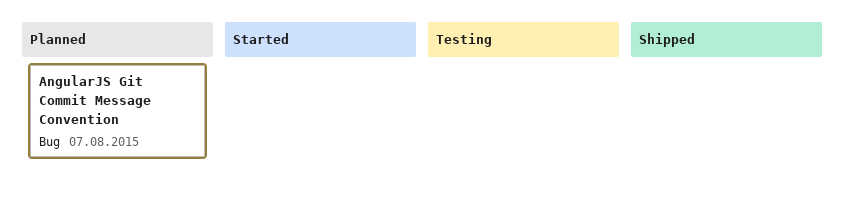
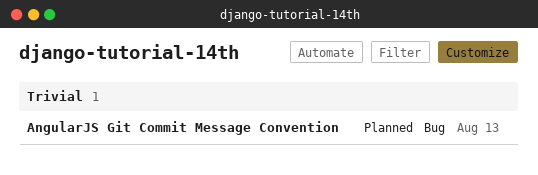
AngularJS Git Commit Message Convention, due: Aug 7 -> Aug 13

